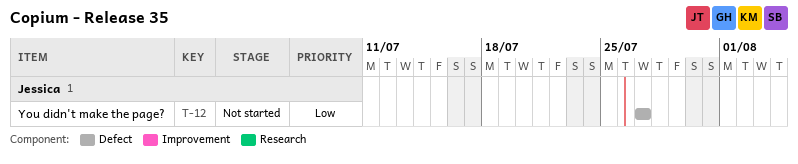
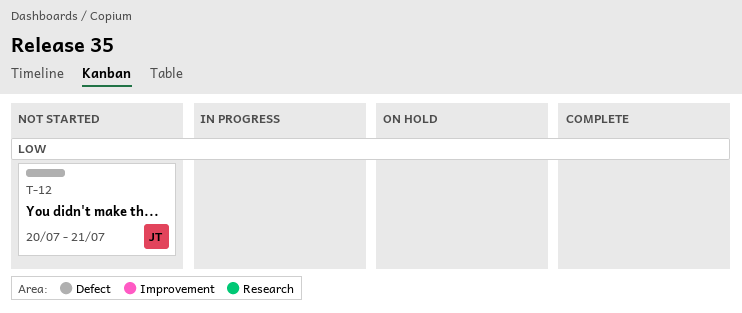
T-12, start: Jul 27 -> Jul 20
T-12, due: Jul 27 -> Jul 21

